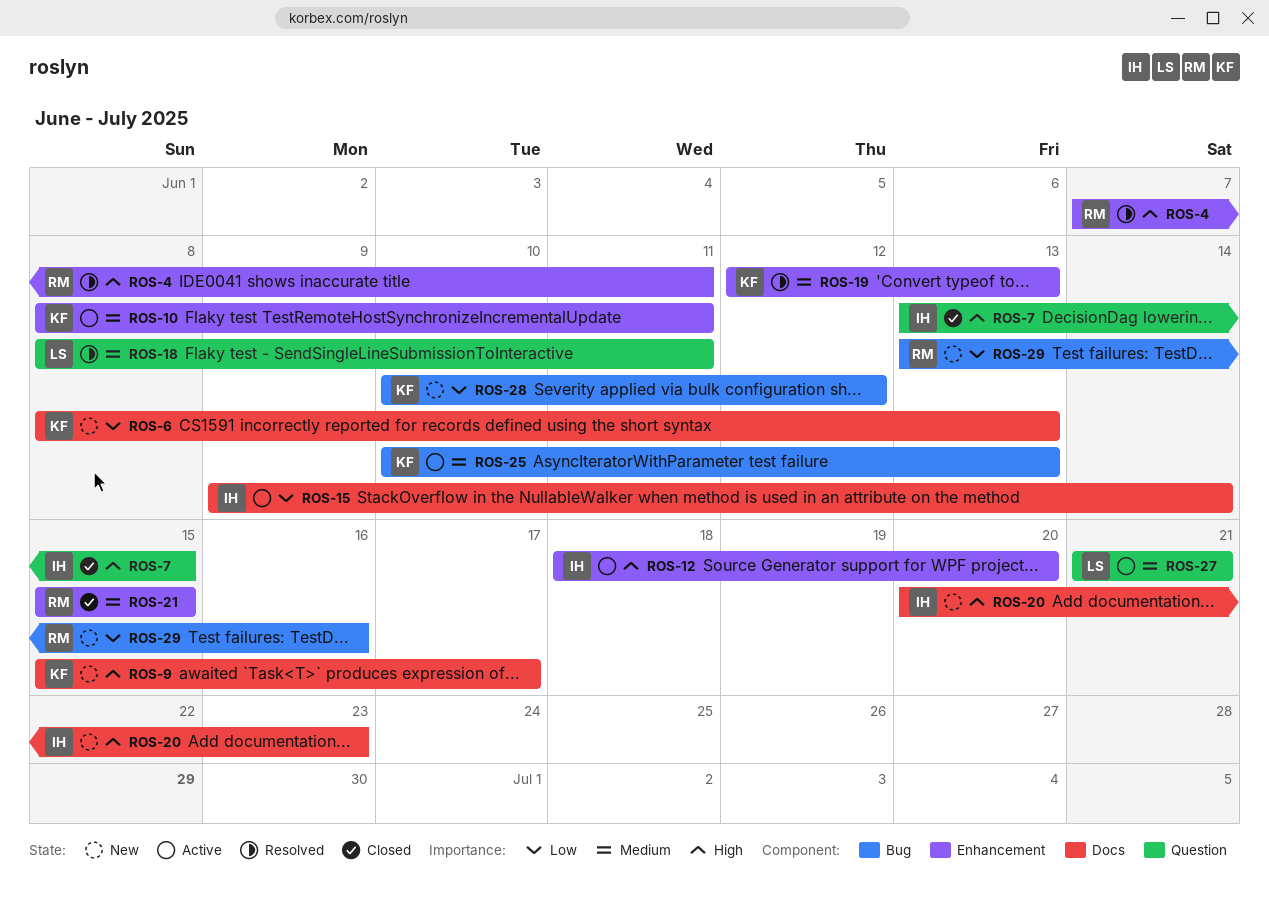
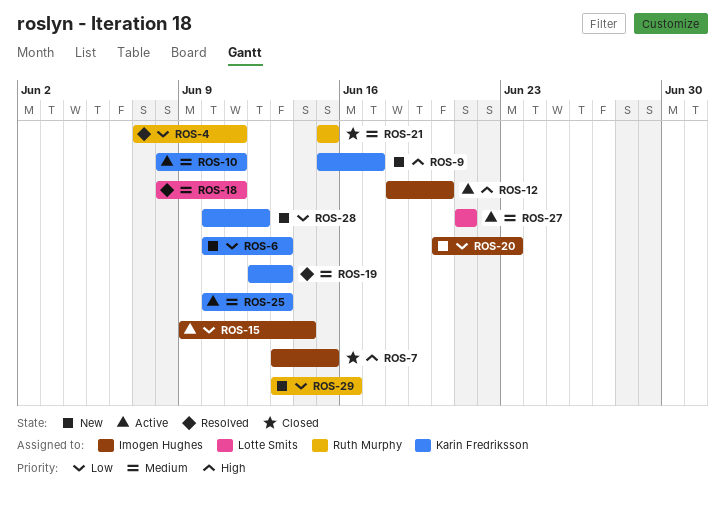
ROS-4, priority: High -> Low
ROS-6, start: Jun 8 -> Jun 10
ROS-20, priority: High -> Low

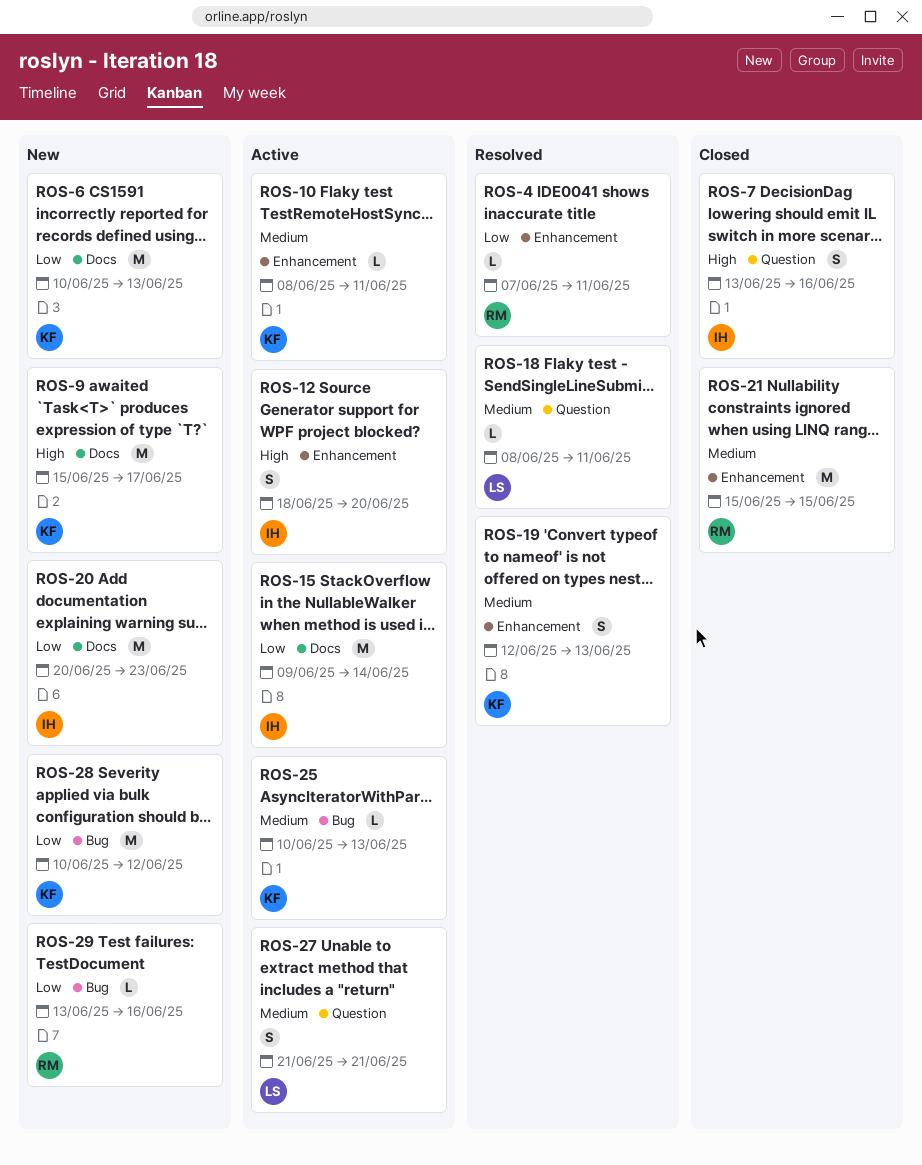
ROS-7, due: Jun 15 -> Jun 16

